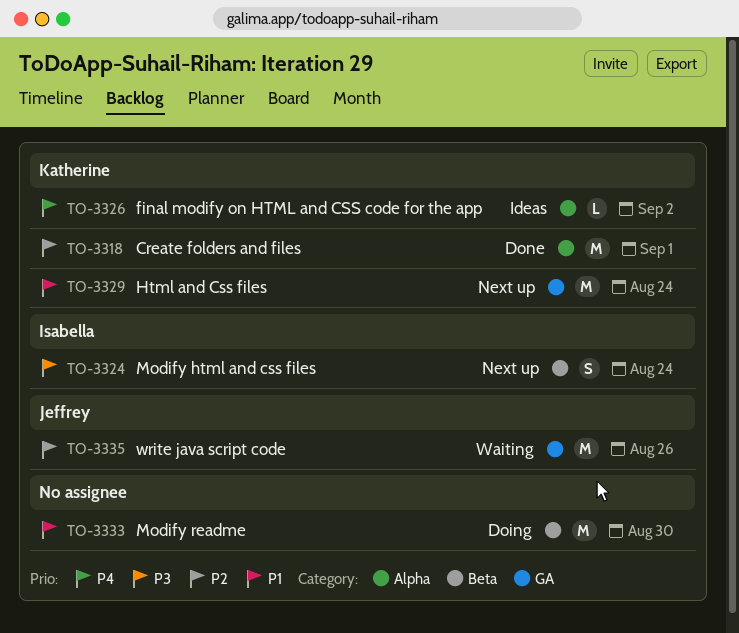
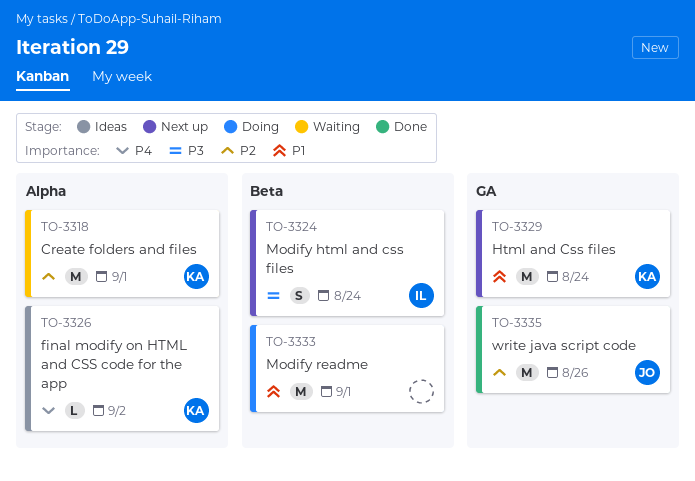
TO-3318, status: Done -> Waiting
TO-3333, due: Aug 30 -> Sep 1
TO-3335, status: Waiting -> Done

